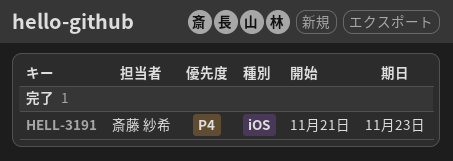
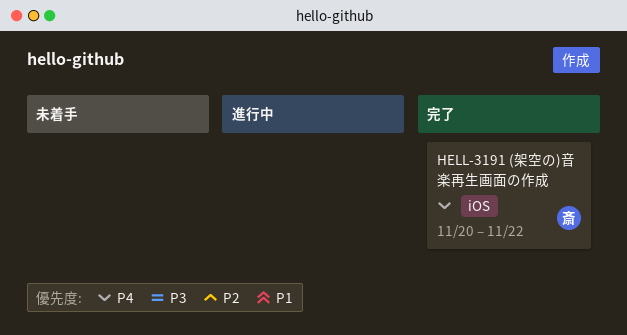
HELL-3191, start: Nov 21 -> Nov 20
HELL-3191, due: Nov 23 -> Nov 22

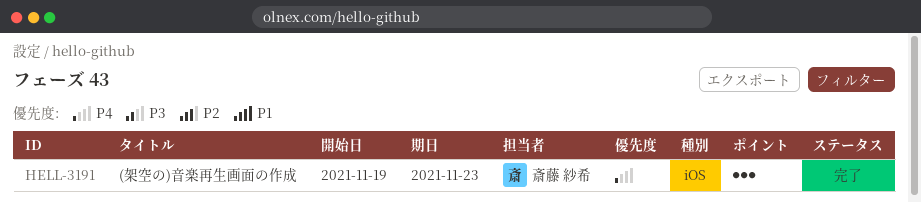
HELL-3191, start: Nov 20 -> Nov 19
HELL-3191, due: Nov 22 -> Nov 23

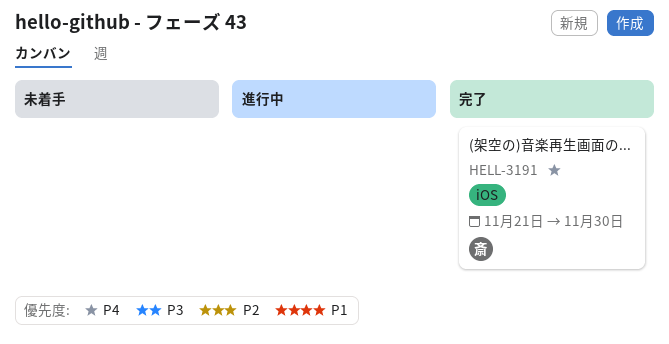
HELL-3191, start: Nov 19 -> Nov 21
HELL-3191, due: Nov 23 -> Nov 30

